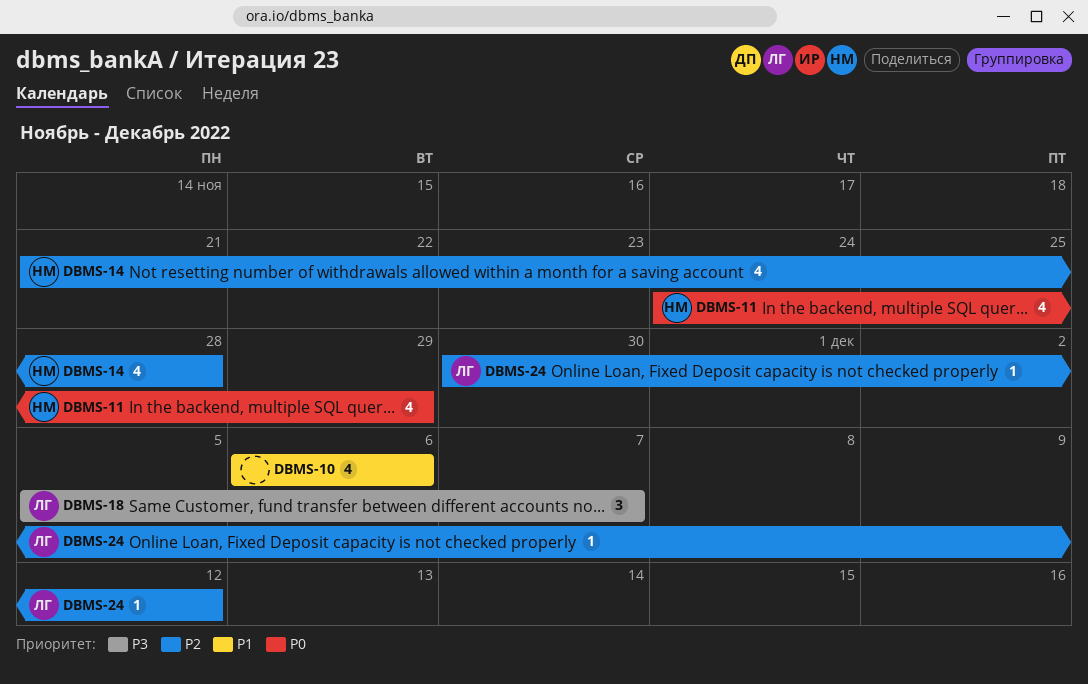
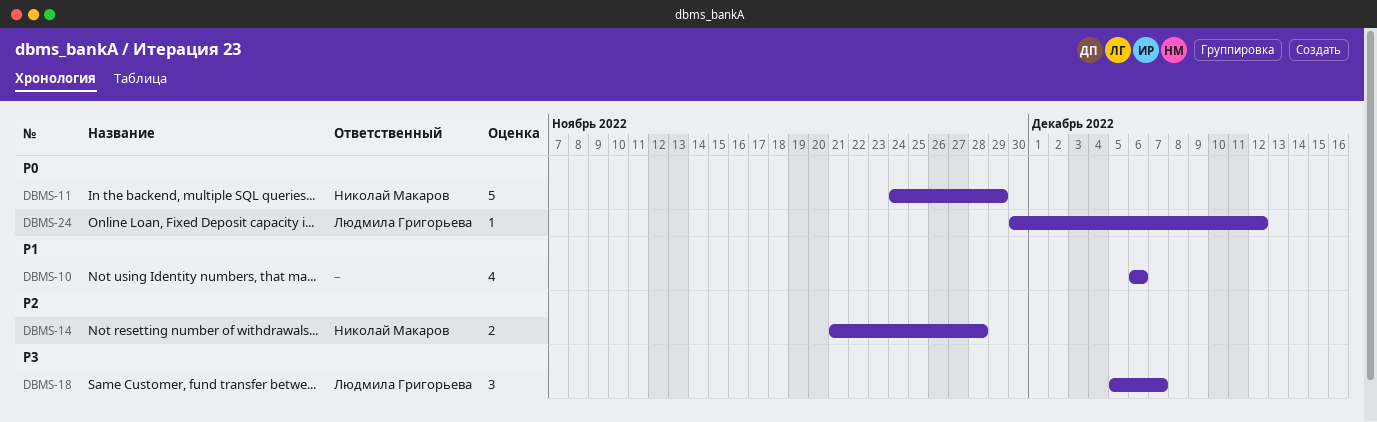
DBMS-11, estimate: 4 -> 5
DBMS-14, estimate: 4 -> 2
DBMS-24, priority: P2 -> P0

